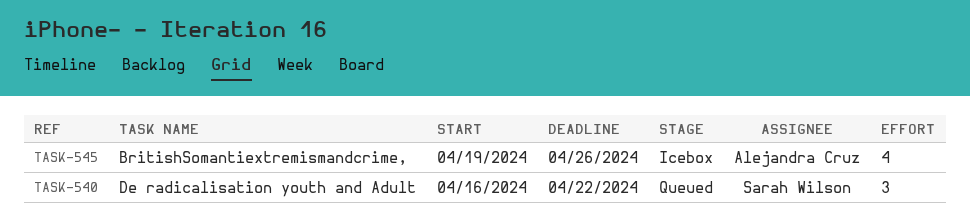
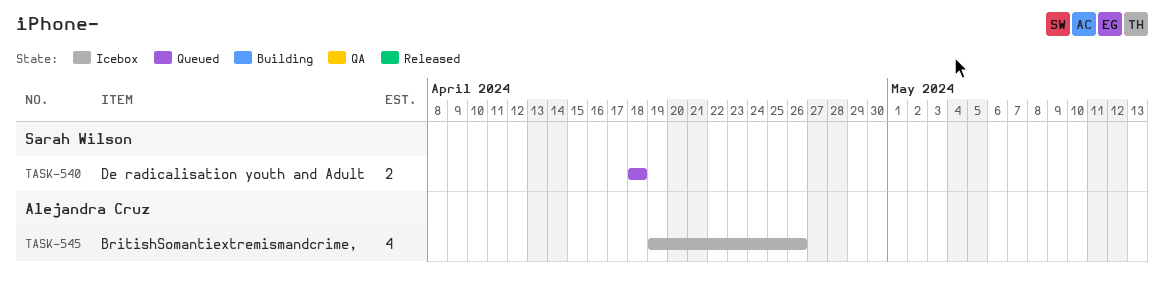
TASK-540, estimate: 3 -> 2
TASK-540, start: Apr 16 -> Apr 18
TASK-540, due: Apr 22 -> Apr 18

